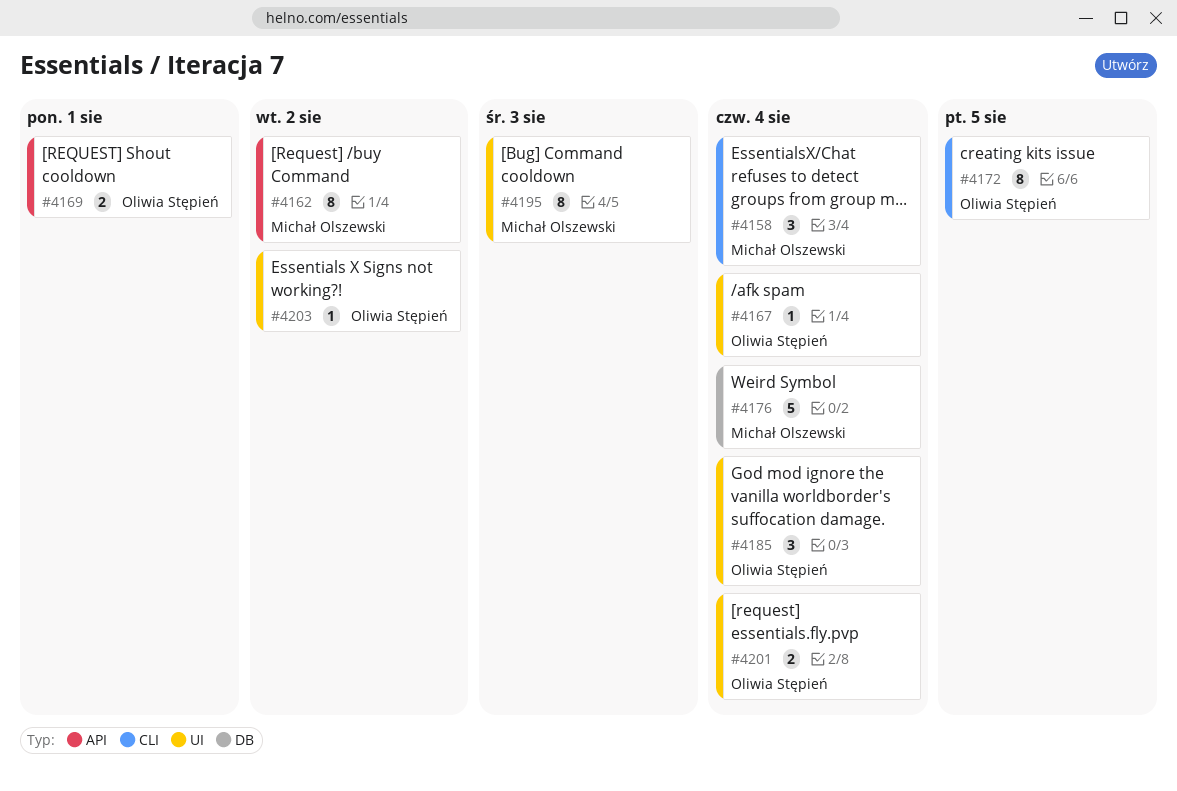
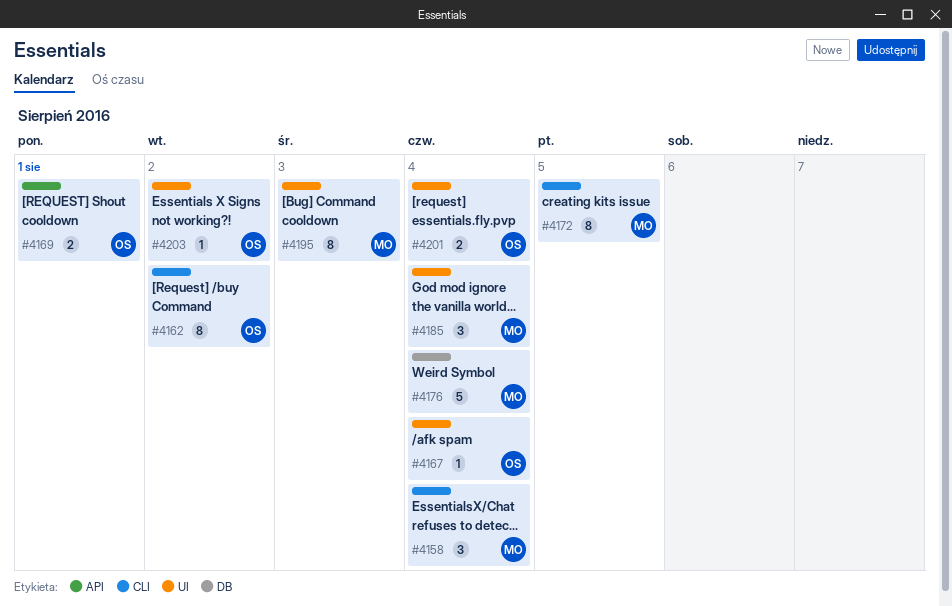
#4162, owner: Michał Olszewski -> Oliwia Stępień
#4162, label: API -> CLI
#4172, owner: Oliwia Stępień -> Michał Olszewski
#4185, owner: Oliwia Stępień -> Michał Olszewski

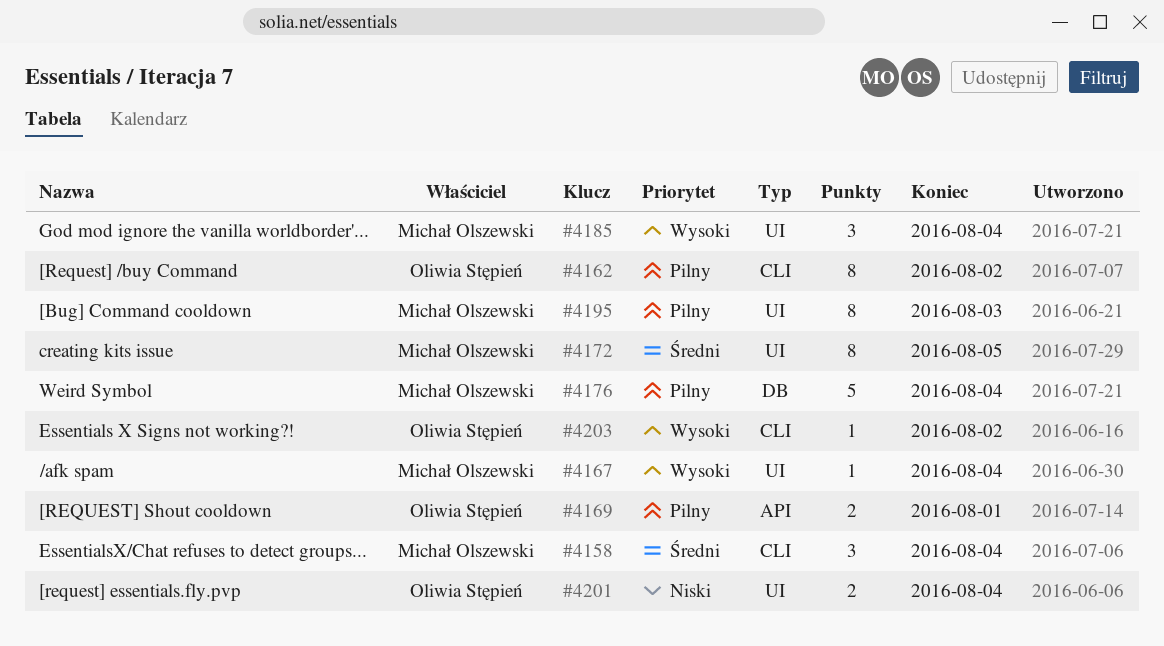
#4167, owner: Oliwia Stępień -> Michał Olszewski
#4172, label: CLI -> UI
#4203, label: UI -> CLI

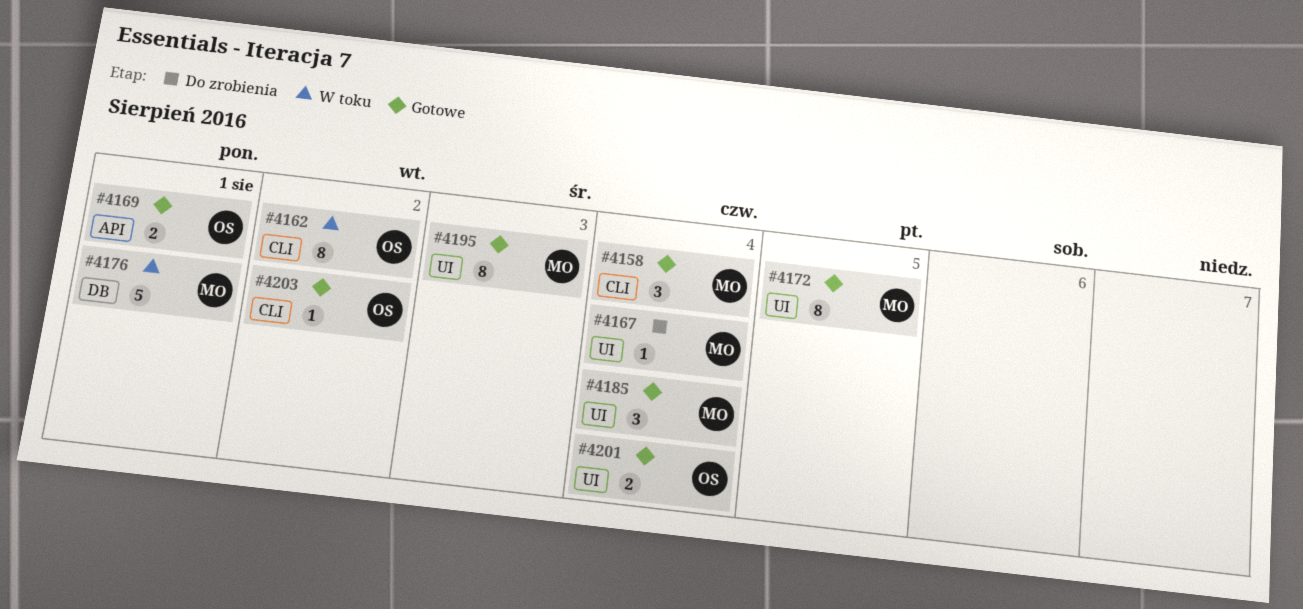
#4176, due: Aug 4 -> Aug 1

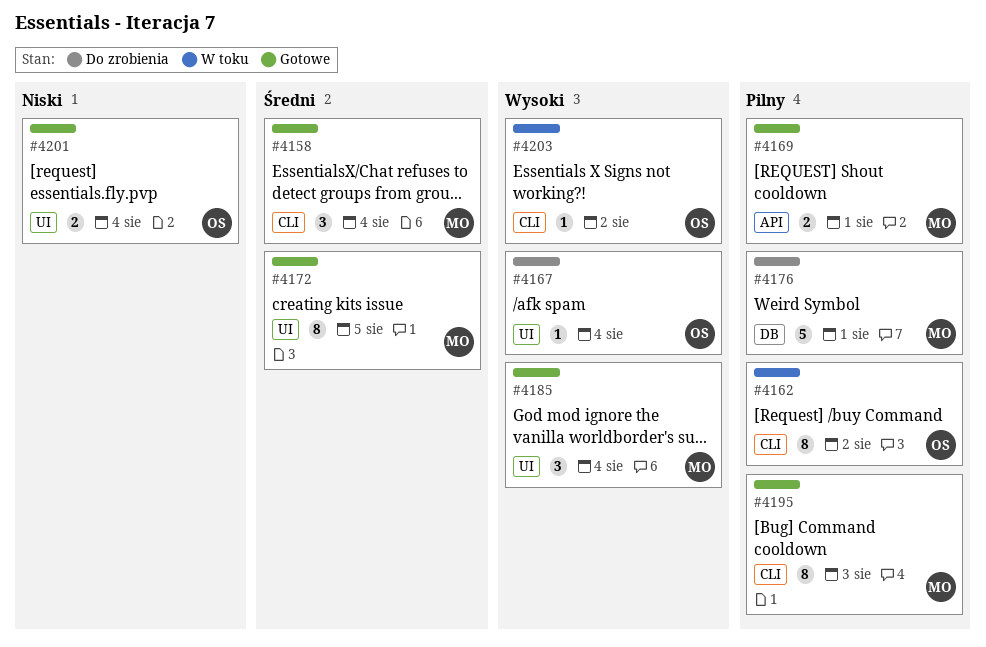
#4167, owner: MO -> OS
#4169, owner: OS -> MO
#4176, status: W toku -> Do zrobienia
#4195, label: UI -> CLI
#4203, status: Gotowe -> W toku

